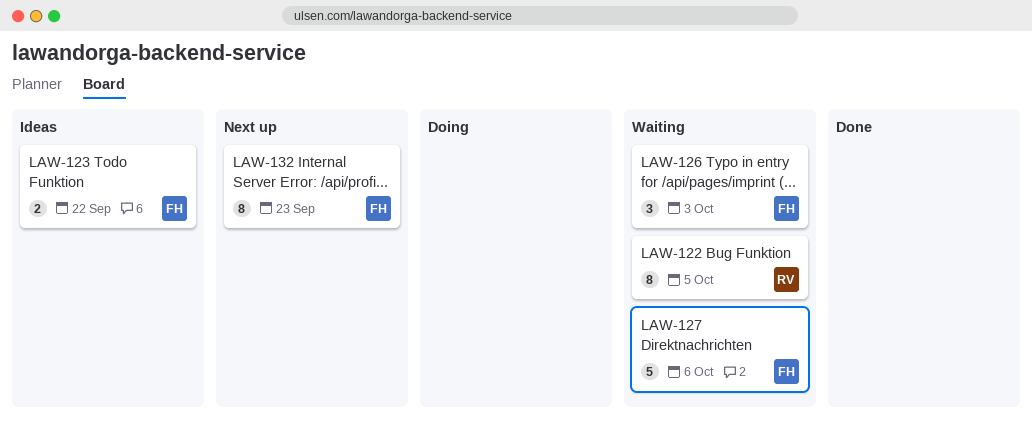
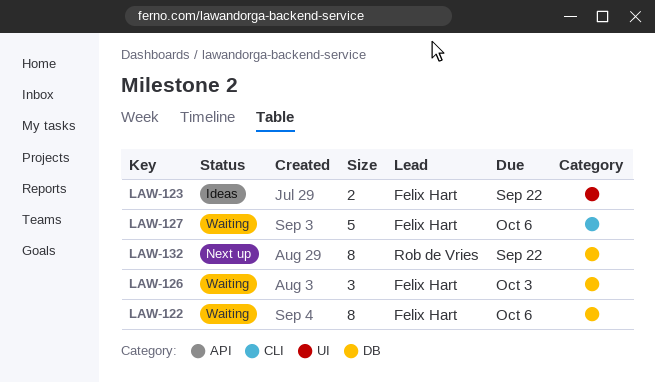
LAW-122, owner: Rob de Vries -> Felix Hart
LAW-122, due: Oct 5 -> Oct 6
LAW-132, owner: Felix Hart -> Rob de Vries
LAW-132, due: Sep 23 -> Sep 22

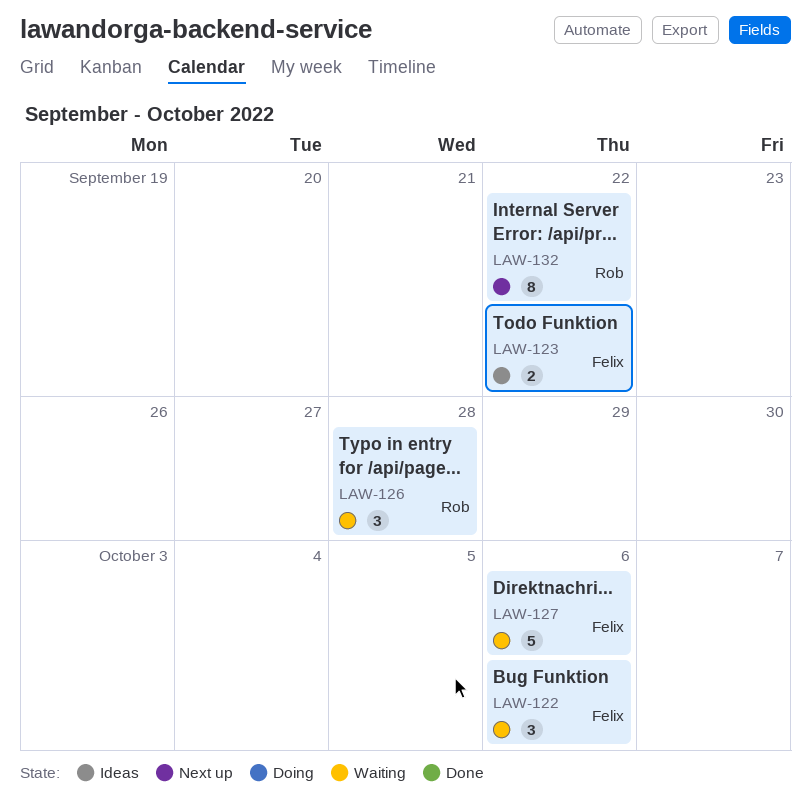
LAW-122, estimate: 8 -> 3
LAW-126, owner: Felix Hart -> Rob de Vries
LAW-126, due: Oct 3 -> Sep 28

